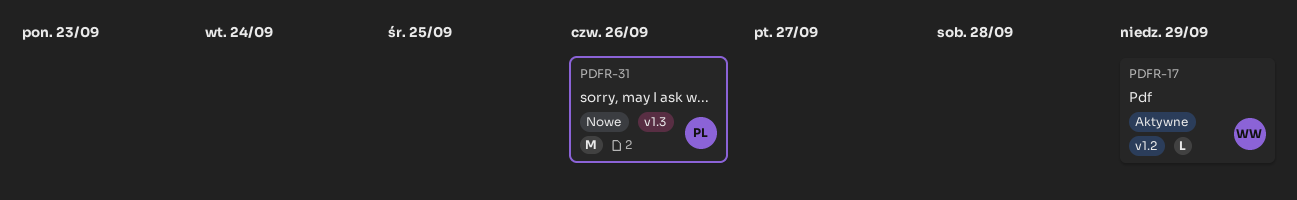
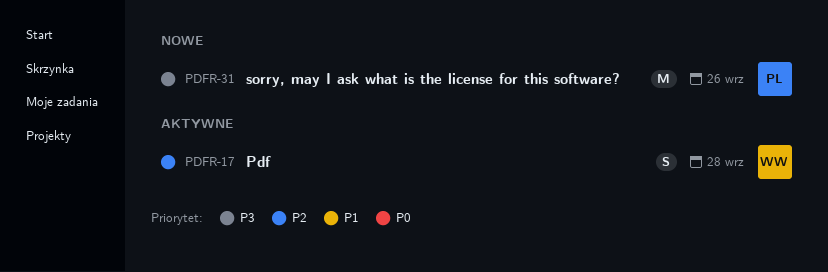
PDFR-17, estimate: L -> S
PDFR-17, due: Sep 29 -> Sep 28

